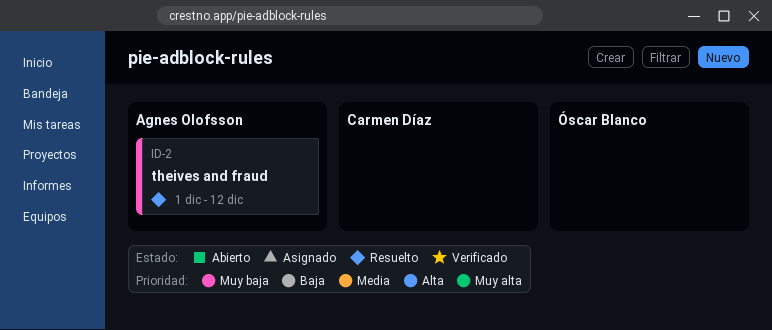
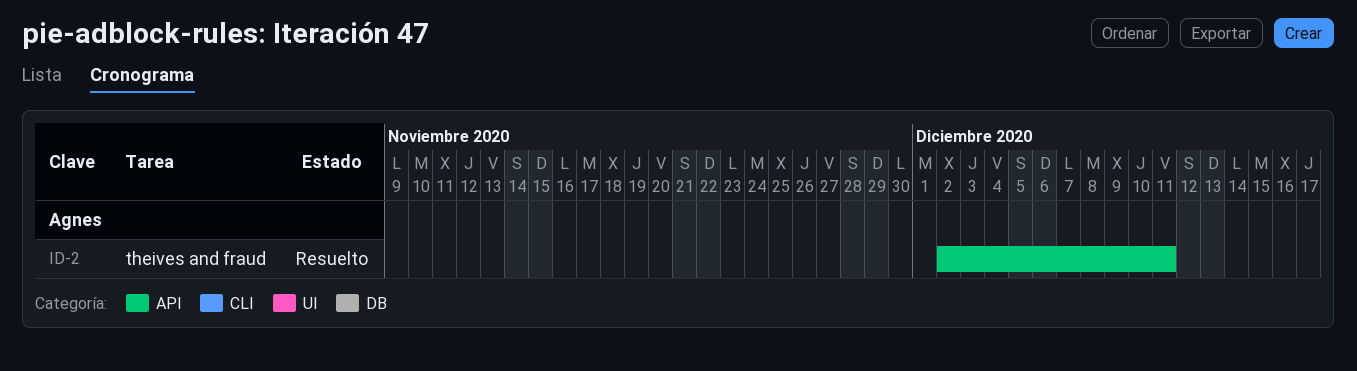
ID-2, start: Dec 1 -> Dec 2
ID-2, due: Dec 12 -> Dec 11

